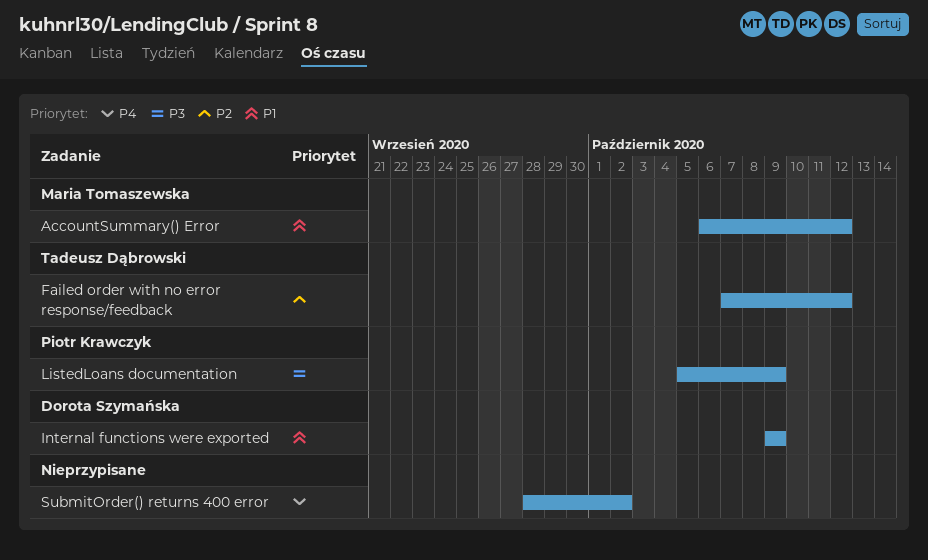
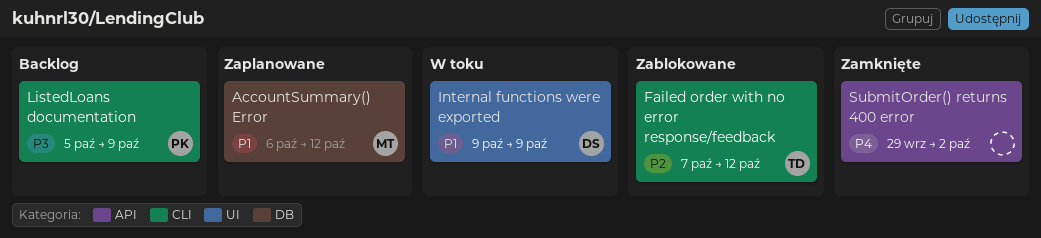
SubmitOrder() returns 400 error, start: Sep 28 -> Sep 29

